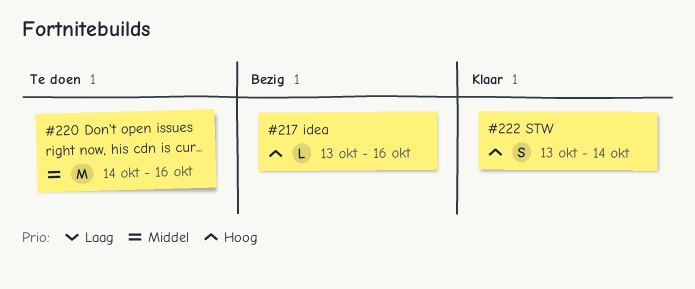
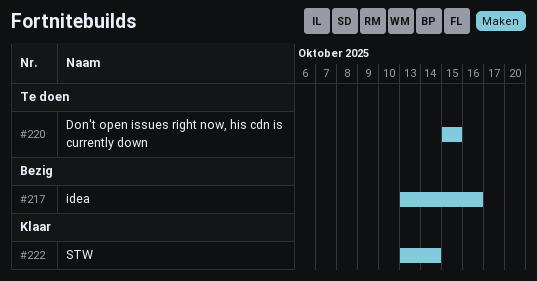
#220, start: Oct 14 -> Oct 15
#220, due: Oct 16 -> Oct 15

